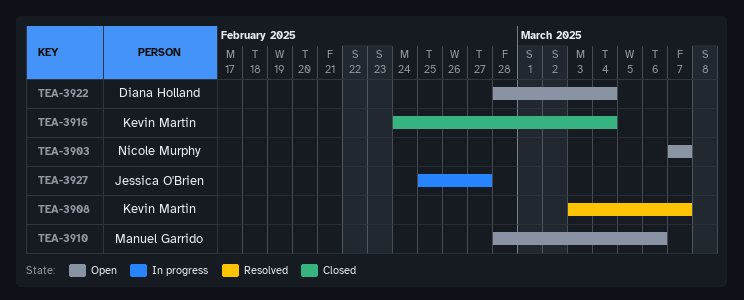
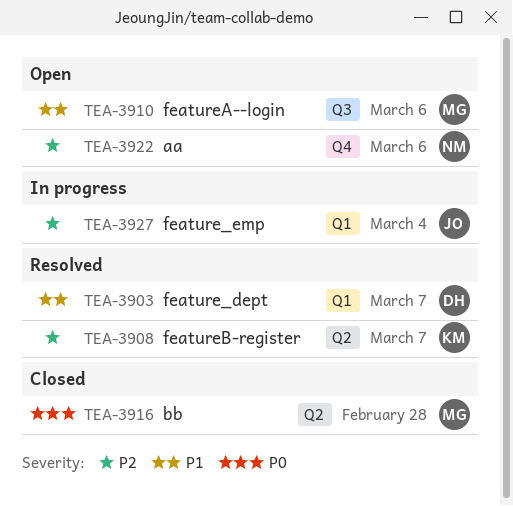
TEA-3903, status: Open -> Resolved
TEA-3903, owner: Nicole Murphy -> Diana Holland
TEA-3916, owner: Kevin Martin -> Manuel Garrido
TEA-3916, due: Mar 4 -> Feb 28
TEA-3922, owner: Diana Holland -> Nicole Murphy
TEA-3922, due: Mar 4 -> Mar 6
TEA-3927, due: Feb 27 -> Mar 4

